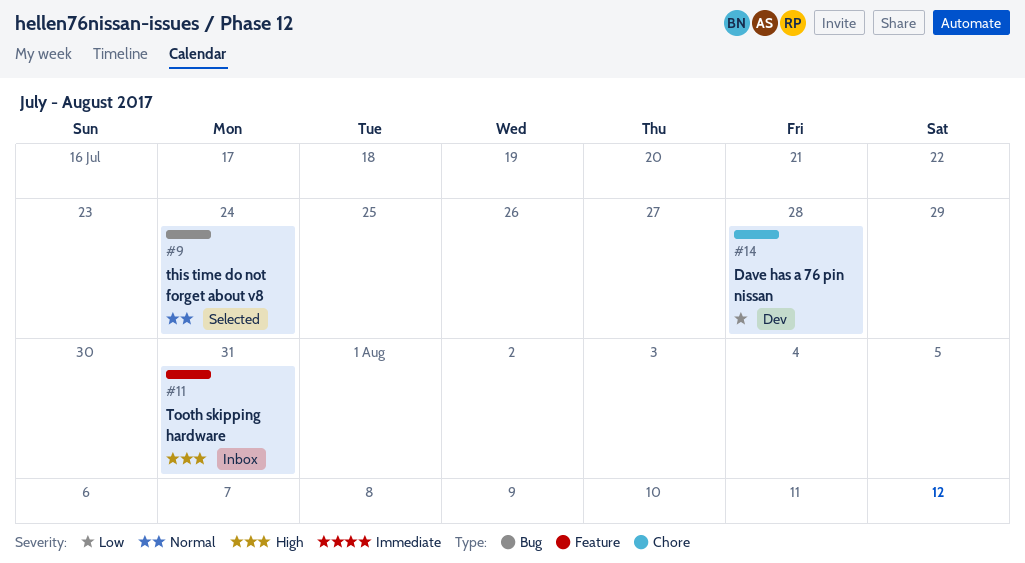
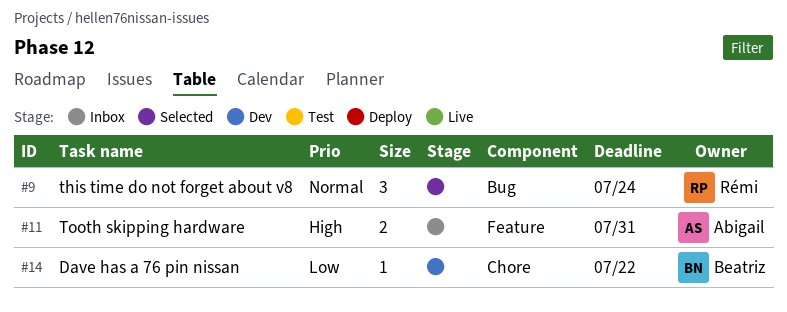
#14, due: Jul 28 -> Jul 22

